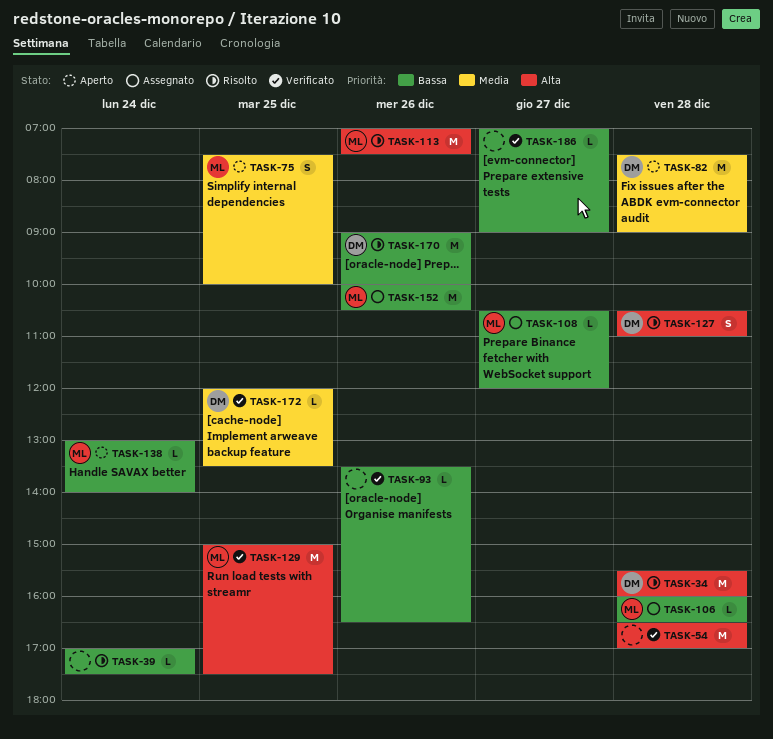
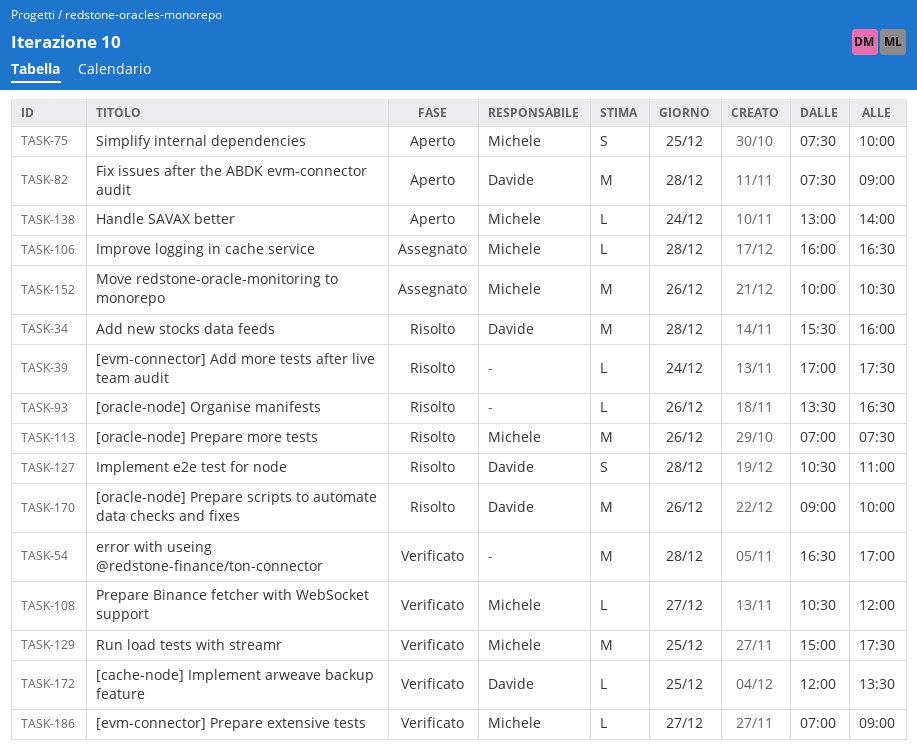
TASK-93, status: Verificato -> Risolto
TASK-108, status: Assegnato -> Verificato
TASK-186, owner: none -> Michele

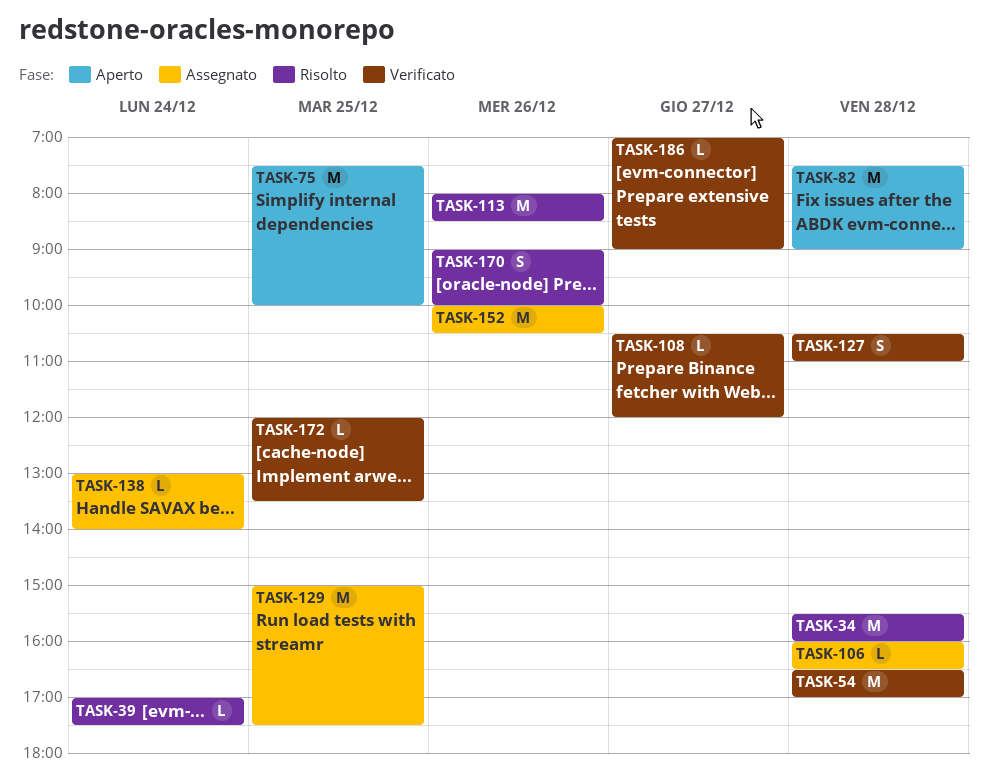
TASK-75, estimate: S -> M
TASK-93: present -> none
TASK-113, begins: 07:00 -> 08:00
TASK-113, ends: 07:30 -> 08:30
TASK-127, status: Risolto -> Verificato
TASK-129, status: Verificato -> Assegnato
TASK-138, status: Aperto -> Assegnato
TASK-170, estimate: M -> S

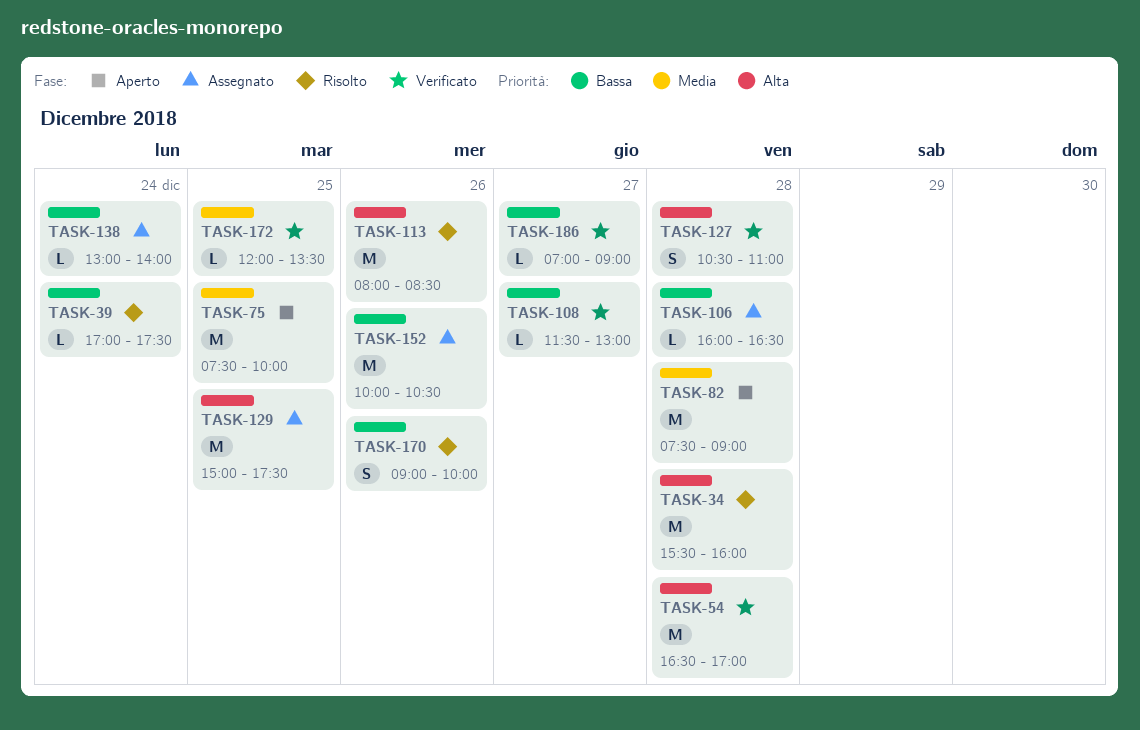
TASK-108, begins: 10:30 -> 11:30
TASK-108, ends: 12:00 -> 13:00

